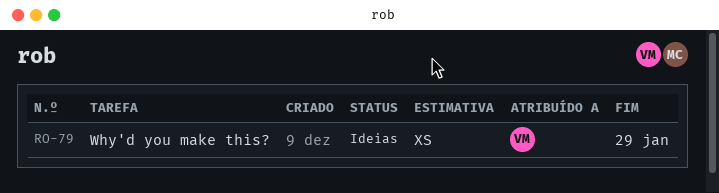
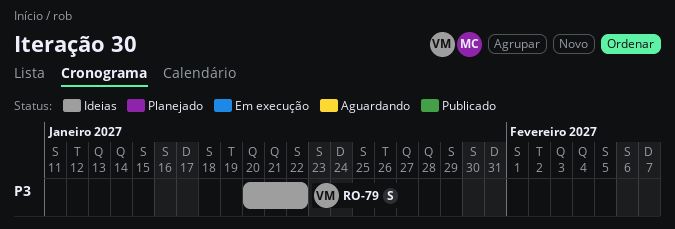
RO-79, estimate: XS -> S
RO-79, due: Jan 29 -> Jan 22

